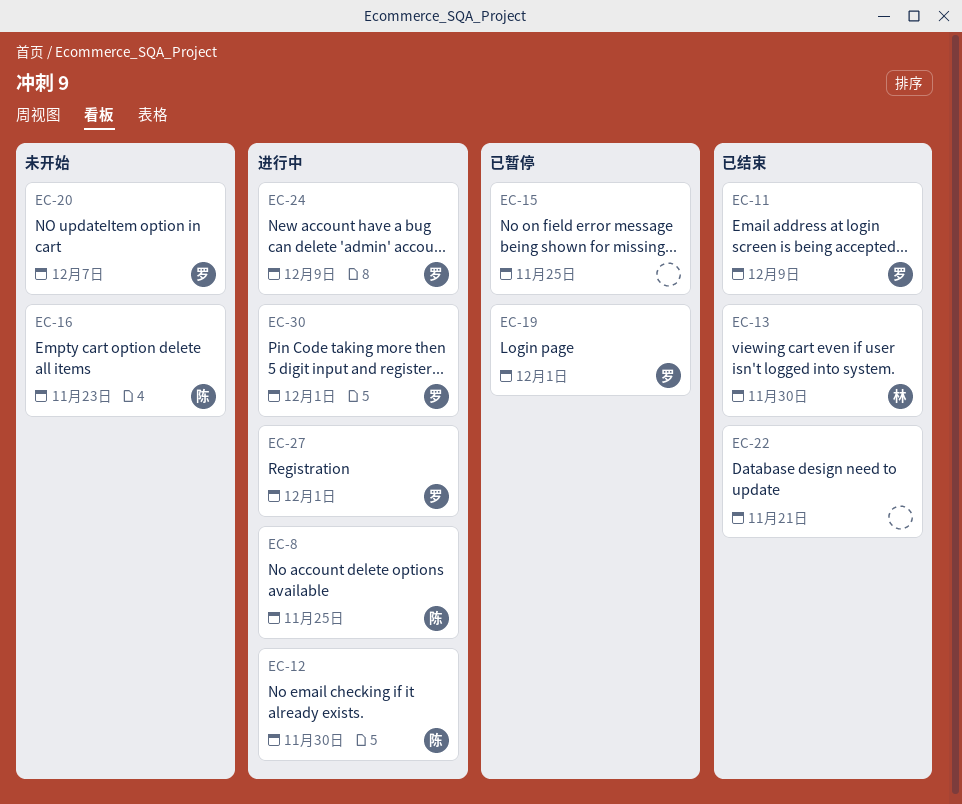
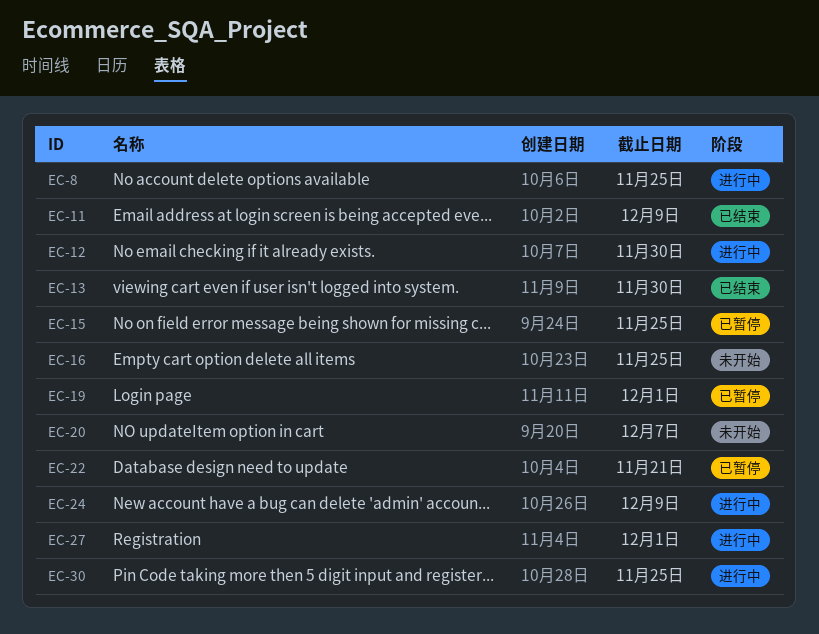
EC-16, due: Nov 23 -> Nov 25
EC-22, status: 已结束 -> 已暂停
EC-30, due: Dec 1 -> Nov 25

